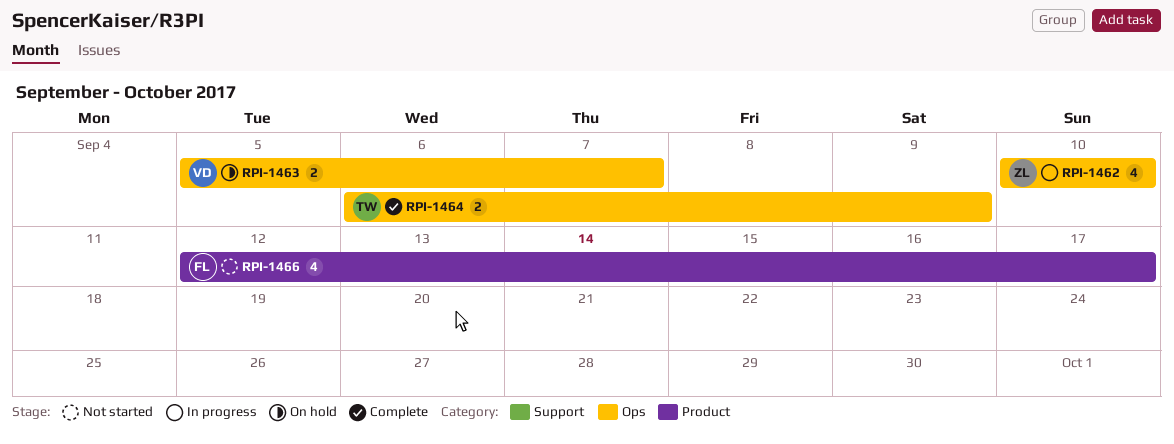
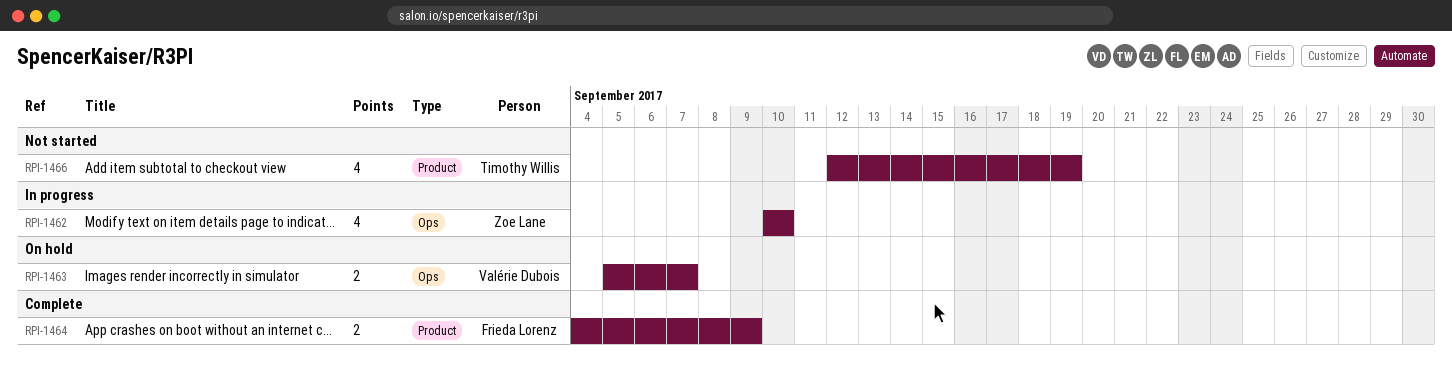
RPI-1464, owner: Timothy Willis -> Frieda Lorenz
RPI-1464, label: Ops -> Product
RPI-1464, start: Sep 6 -> Sep 4
RPI-1466, owner: Frieda Lorenz -> Timothy Willis
RPI-1466, due: Sep 17 -> Sep 19

